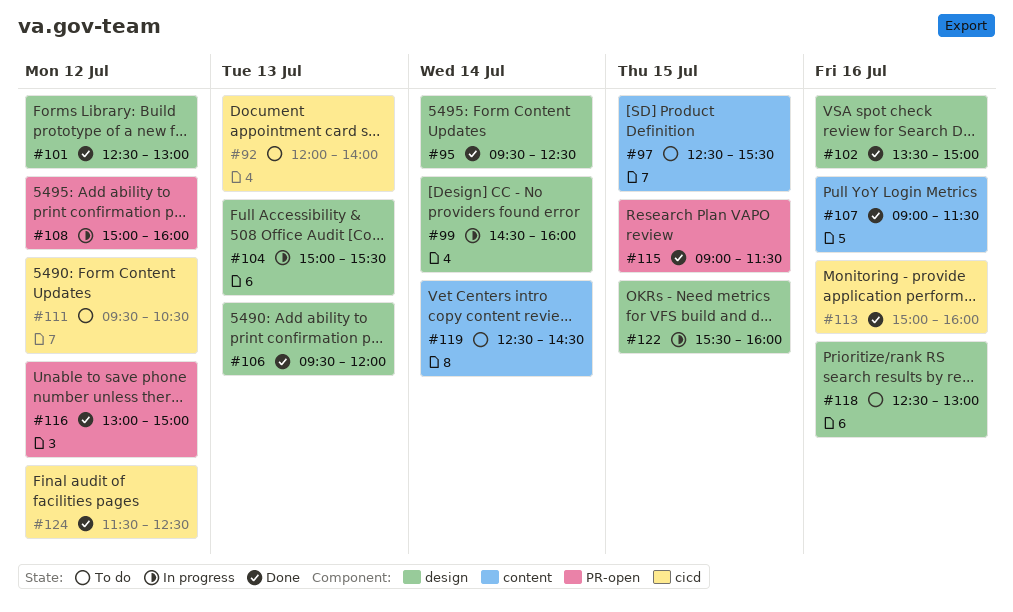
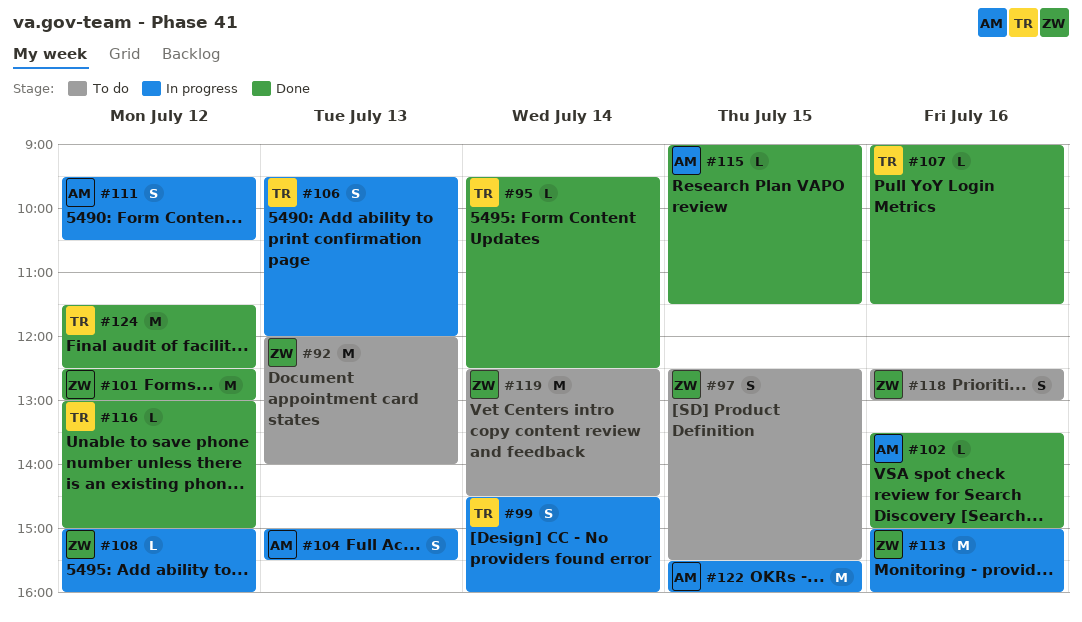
#106, status: Done -> In progress
#111, status: To do -> In progress
#113, status: Done -> In progress

